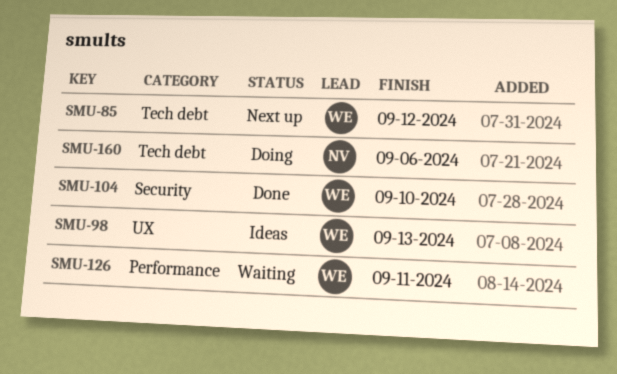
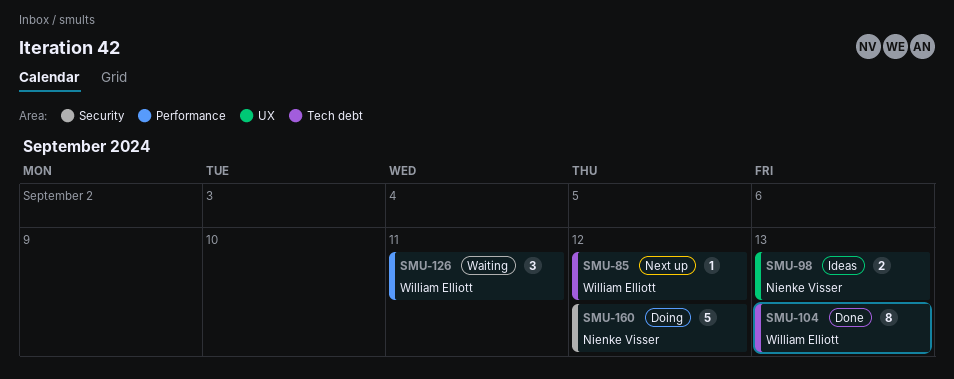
SMU-98, owner: William Elliott -> Nienke Visser
SMU-104, label: Security -> Tech debt
SMU-104, due: Sep 10 -> Sep 13
SMU-160, label: Tech debt -> Security
SMU-160, due: Sep 6 -> Sep 12

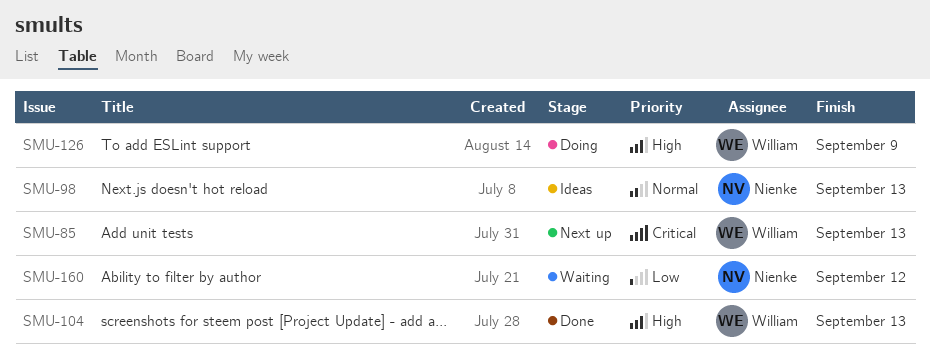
SMU-85, due: Sep 12 -> Sep 13
SMU-126, status: Waiting -> Doing
SMU-126, due: Sep 11 -> Sep 9
SMU-160, status: Doing -> Waiting

